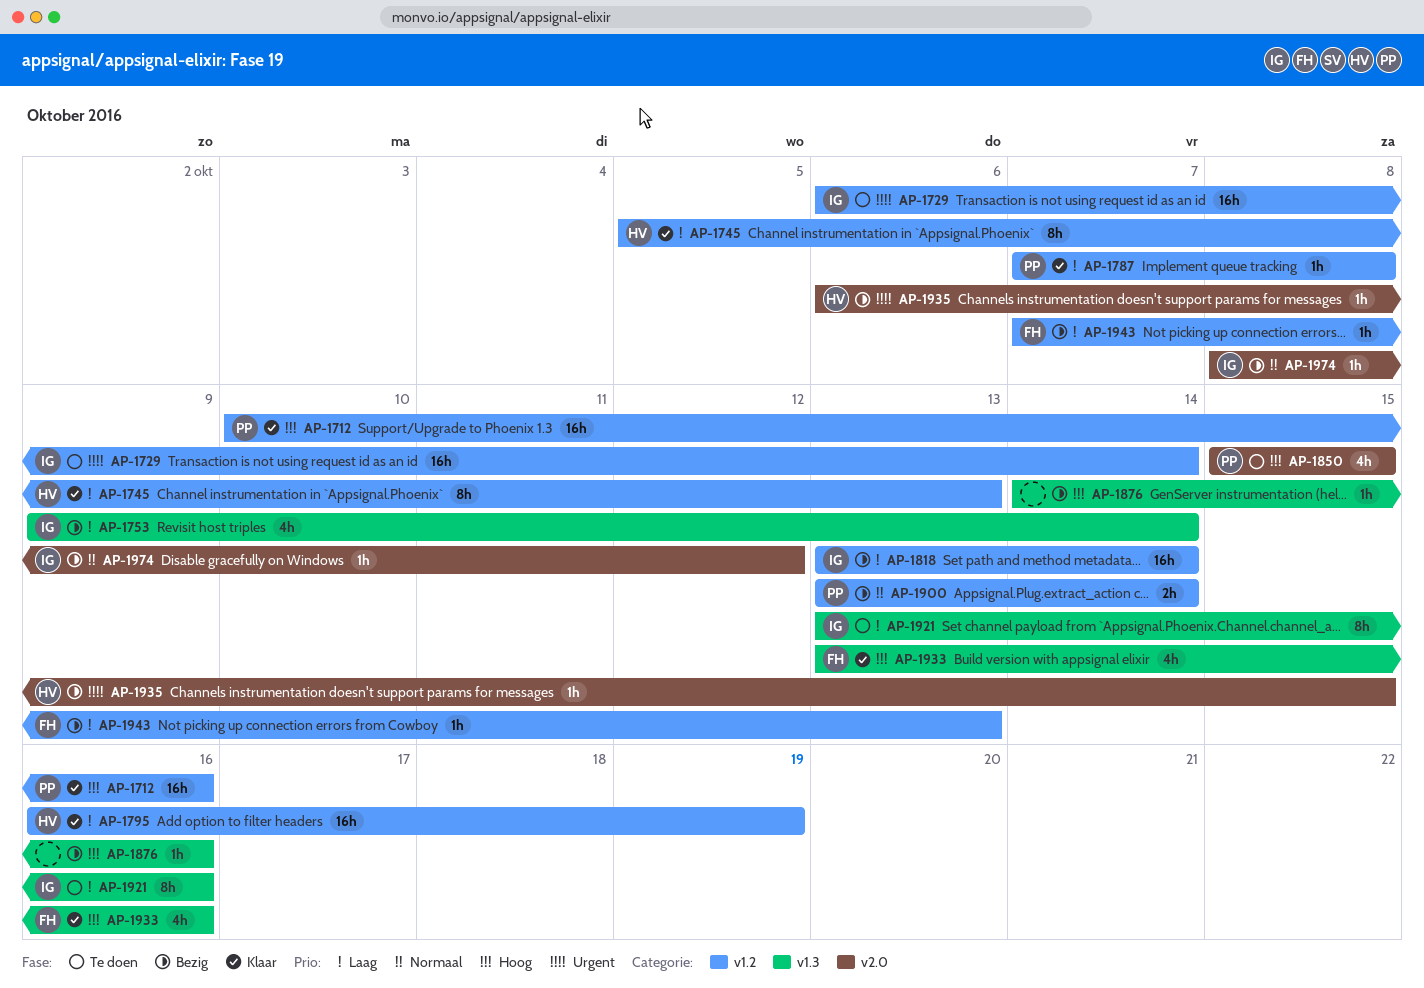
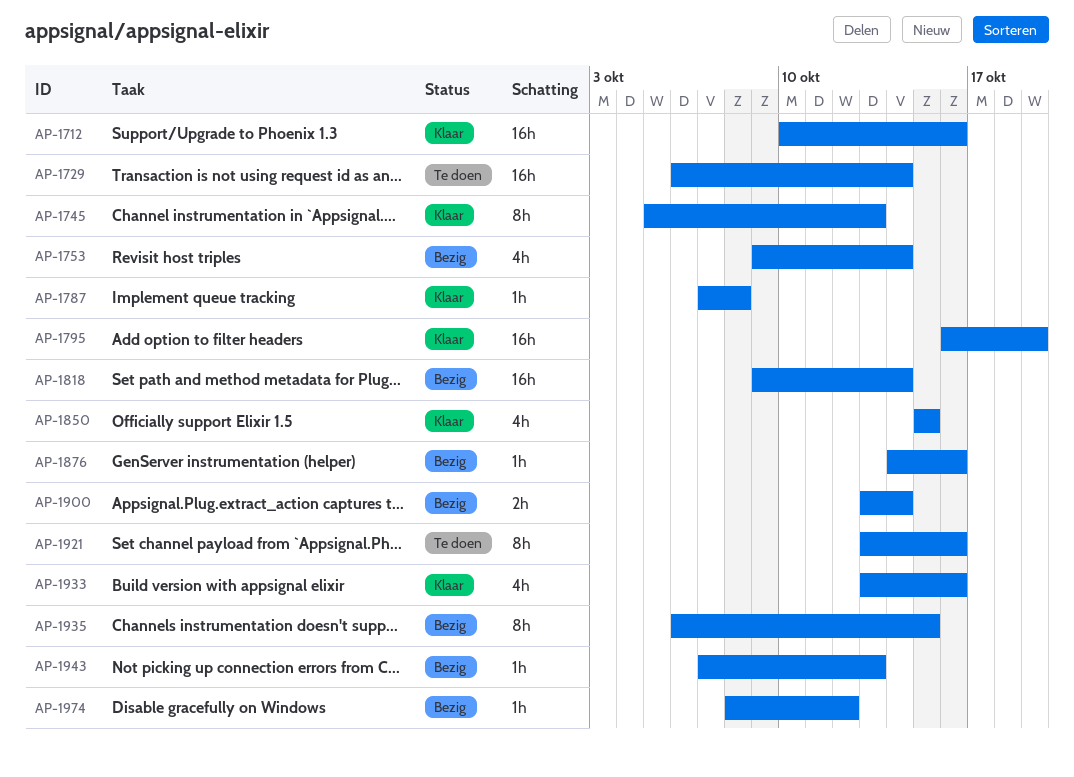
AP-1818, start: Oct 13 -> Oct 9
AP-1850, status: Te doen -> Klaar
AP-1935, estimate: 1h -> 8h

